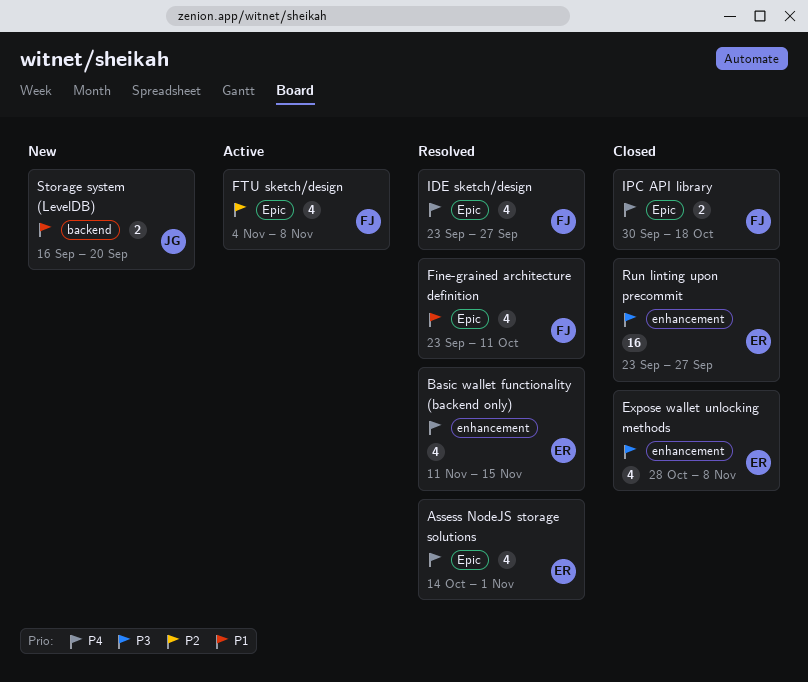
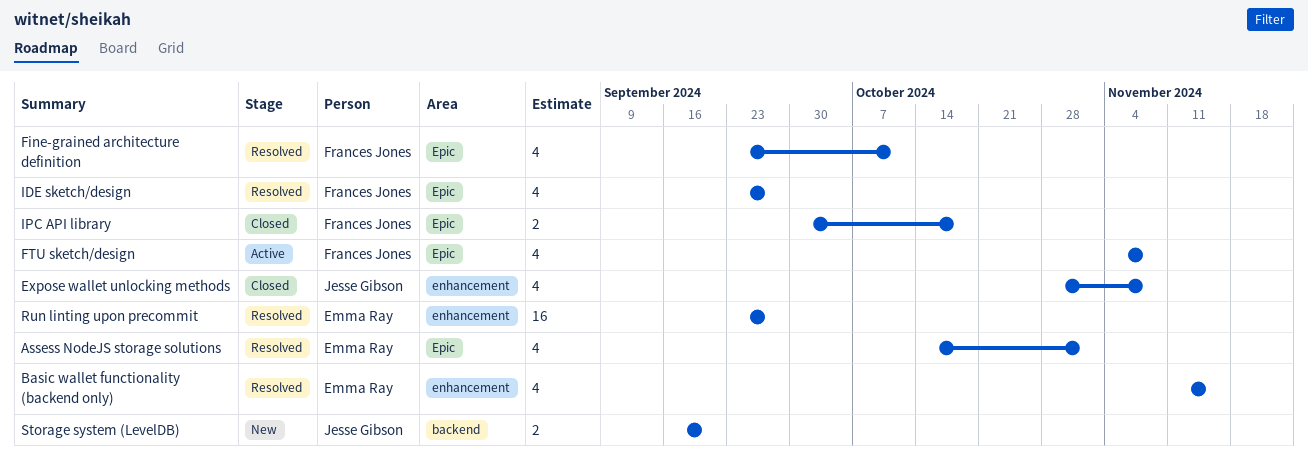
Expose wallet unlocking methods, owner: Emma Ray -> Jesse Gibson
Run linting upon precommit, status: Closed -> Resolved

